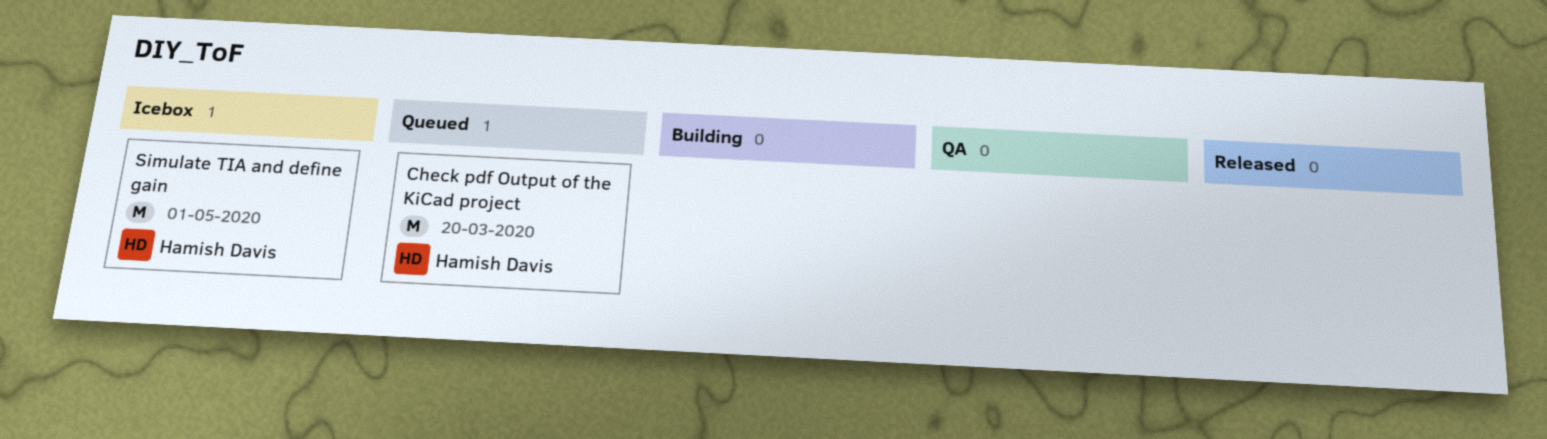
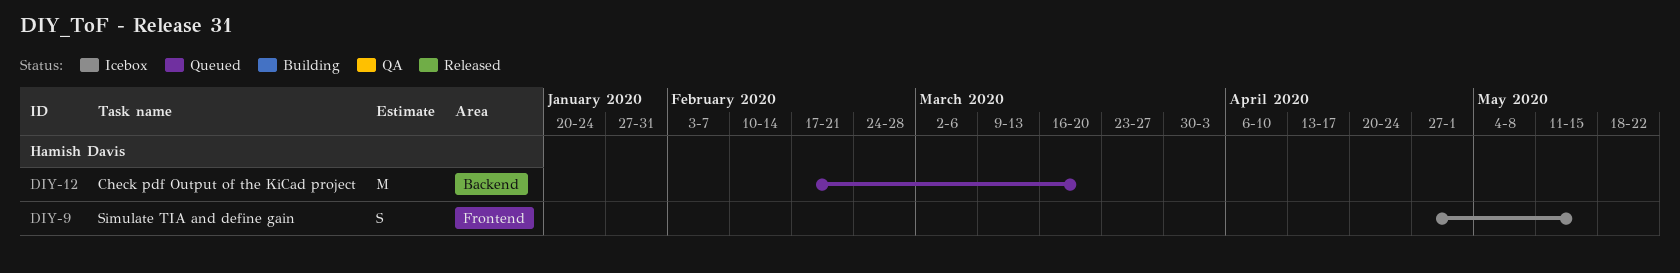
Simulate TIA and define gain, estimate: M -> S
Simulate TIA and define gain, due: May 1 -> May 15

